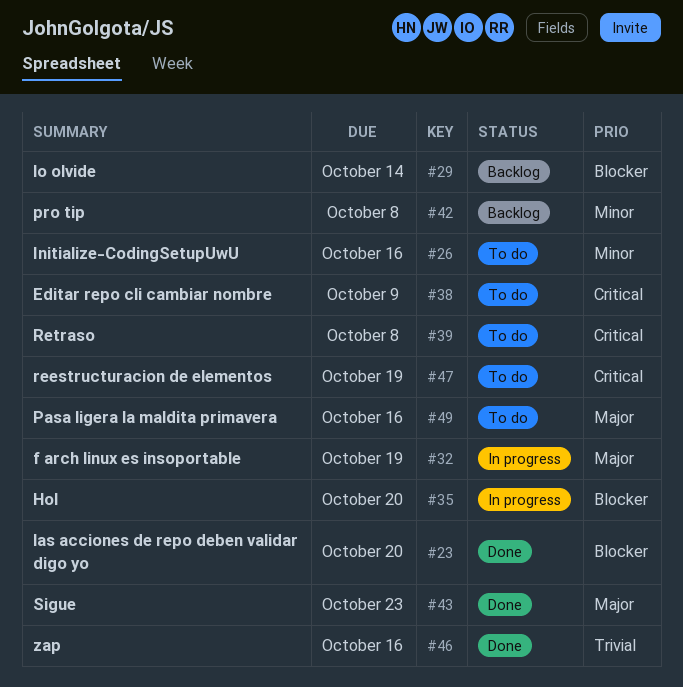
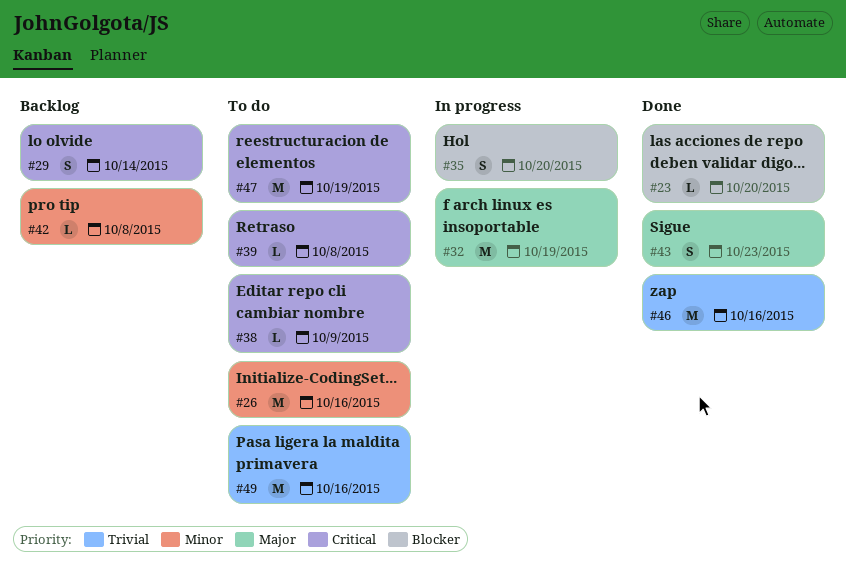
#29, priority: Blocker -> Critical
#49, priority: Major -> Trivial

